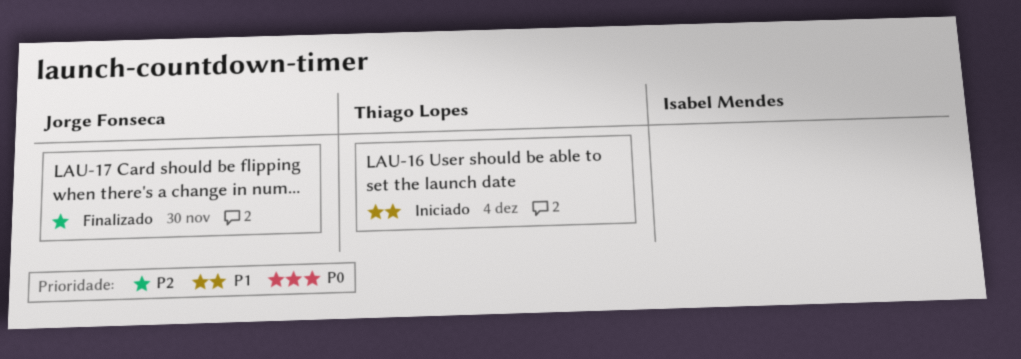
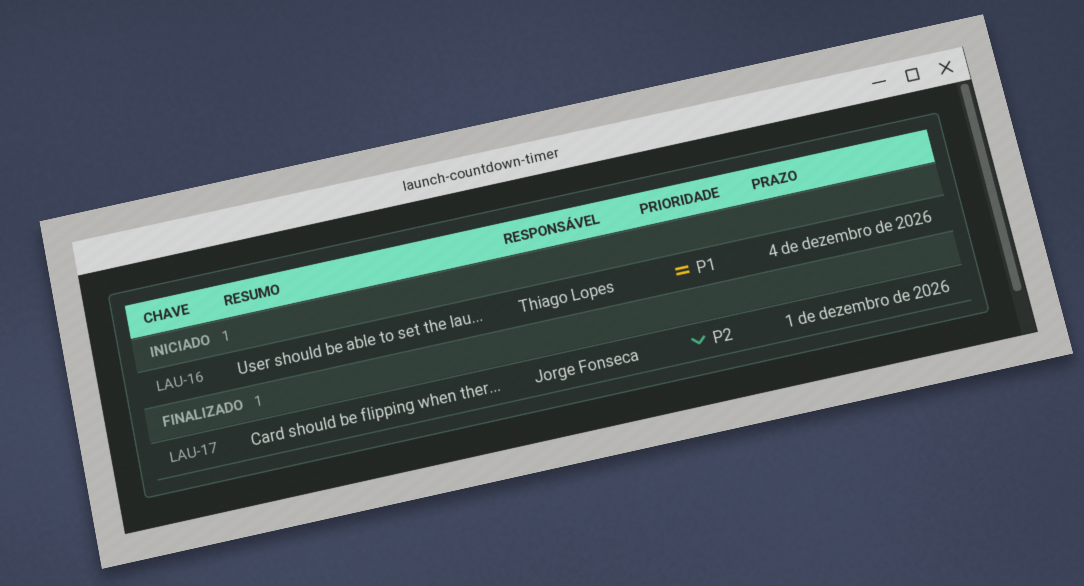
LAU-17, due: Nov 30 -> Dec 1

